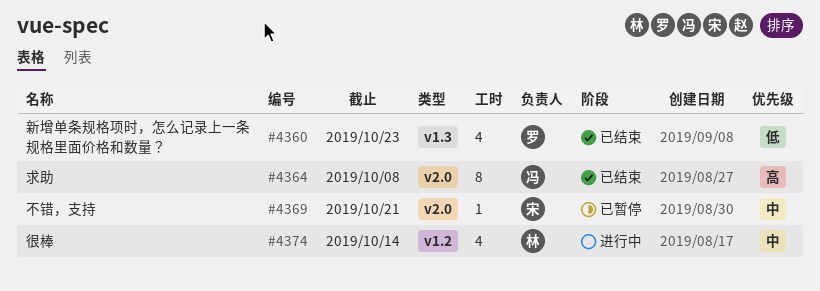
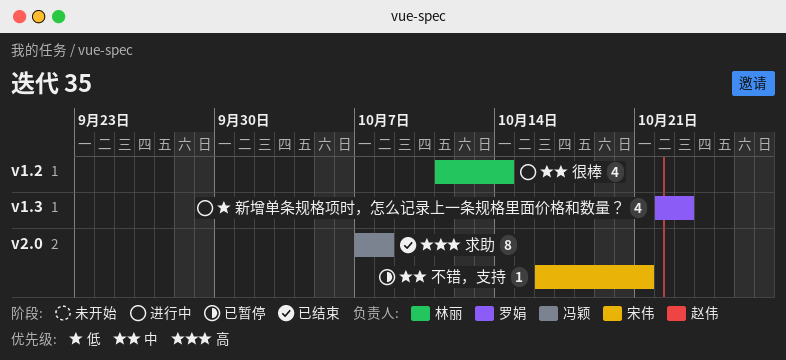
新增单条规格项时，怎么记录上一条规格里面价格和数量？, status: 已结束 -> 进行中

